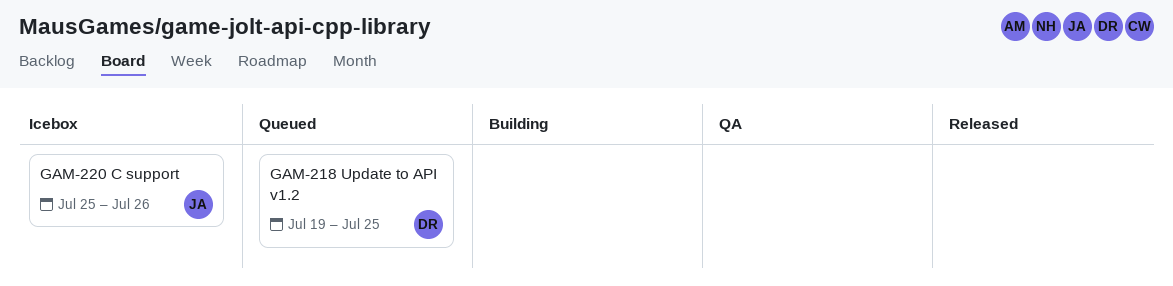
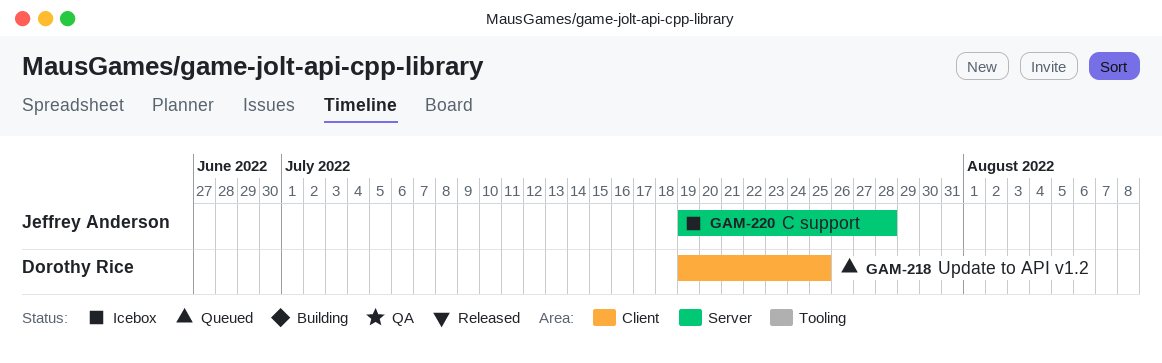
GAM-220, start: Jul 25 -> Jul 19
GAM-220, due: Jul 26 -> Jul 28

